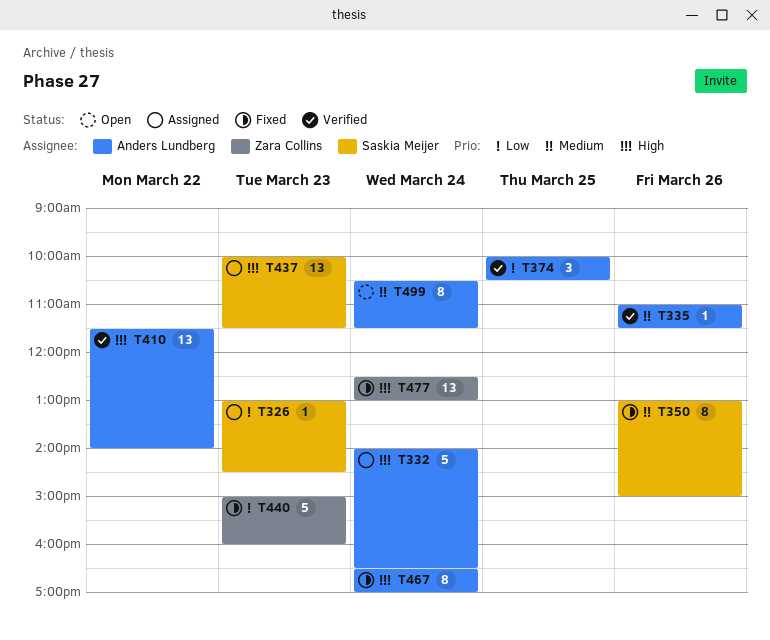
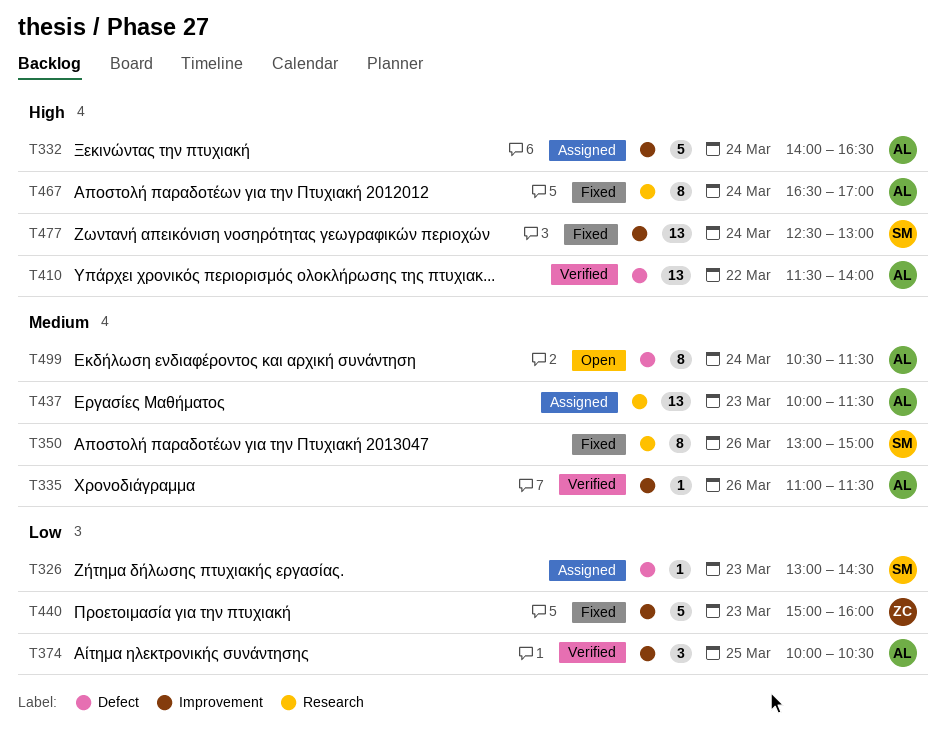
T437, owner: Saskia Meijer -> Anders Lundberg
T437, priority: High -> Medium
T477, owner: Zara Collins -> Saskia Meijer

